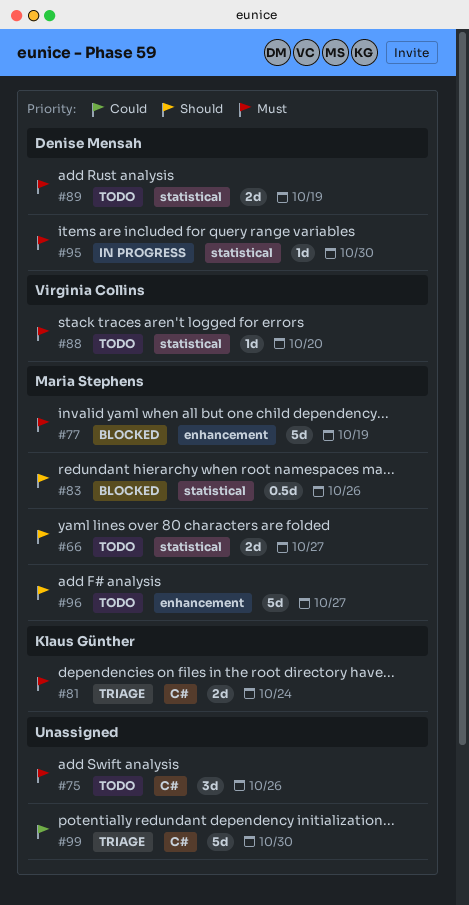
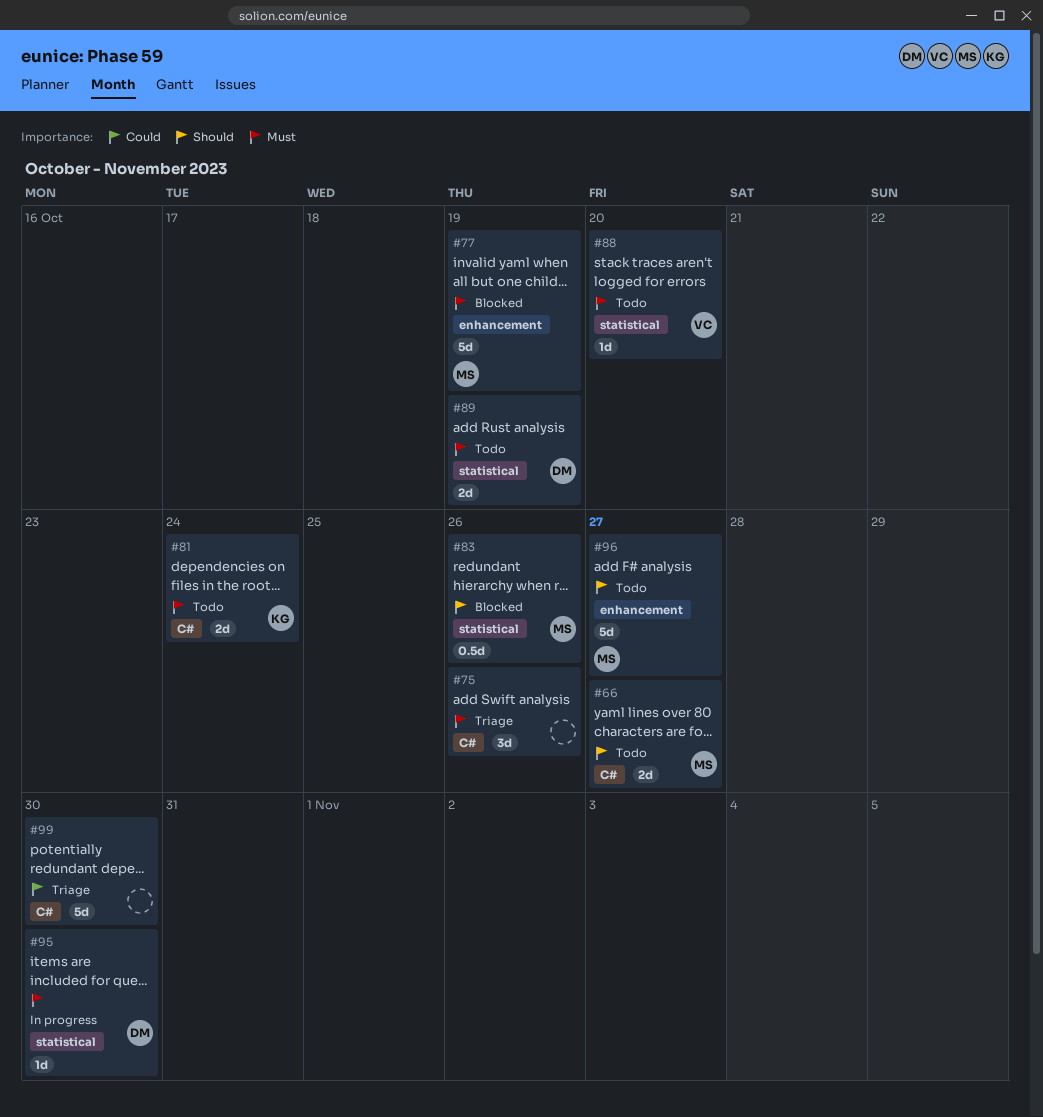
#66, label: statistical -> C#
#75, status: Todo -> Triage
#81, status: Triage -> Todo

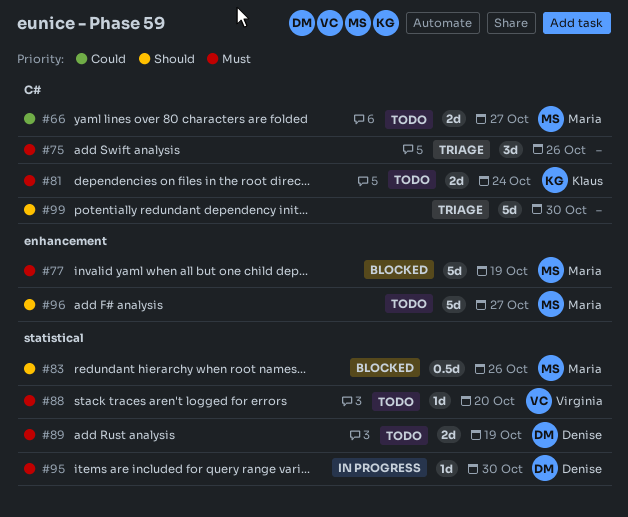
#66, priority: Should -> Could
#99, priority: Could -> Should

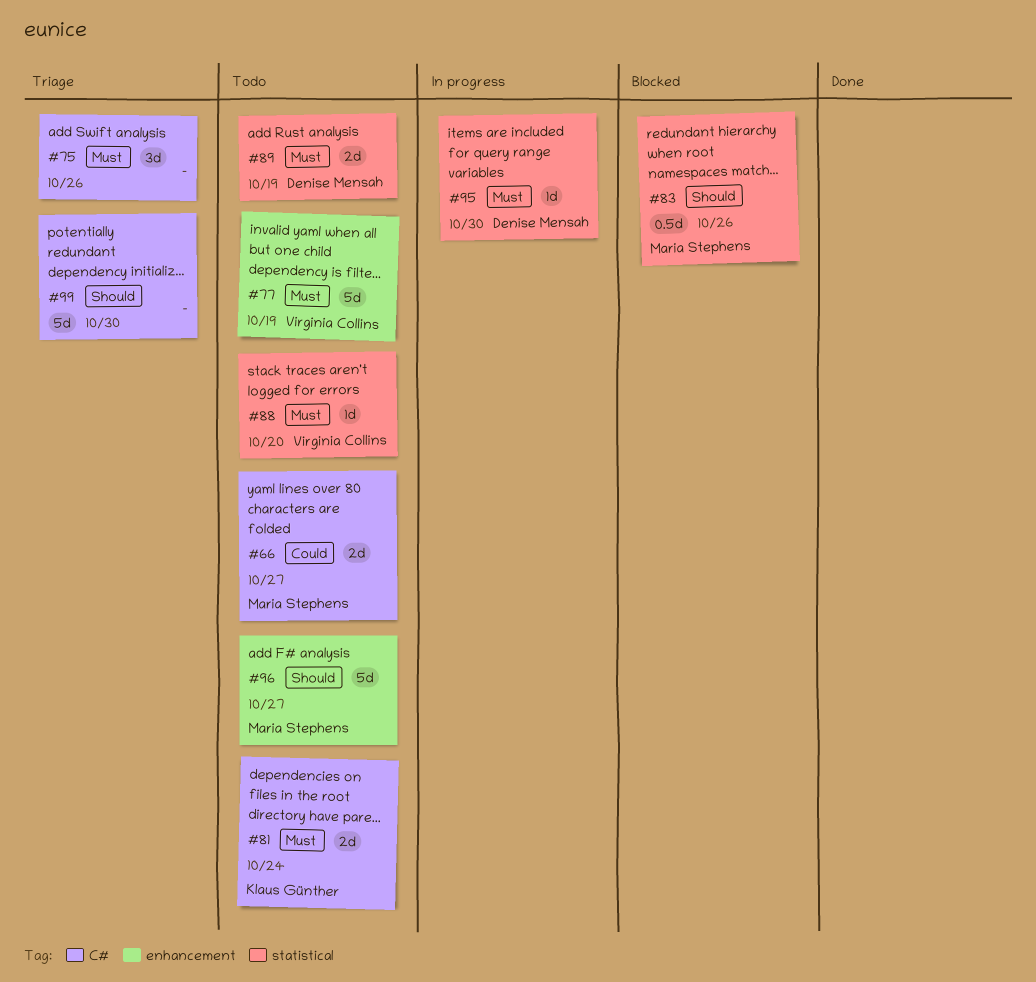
#77, status: Blocked -> Todo
#77, owner: Maria Stephens -> Virginia Collins

